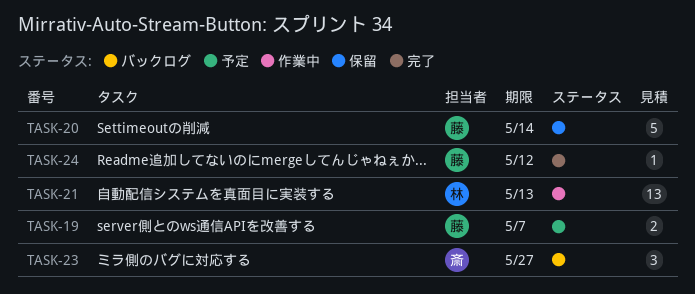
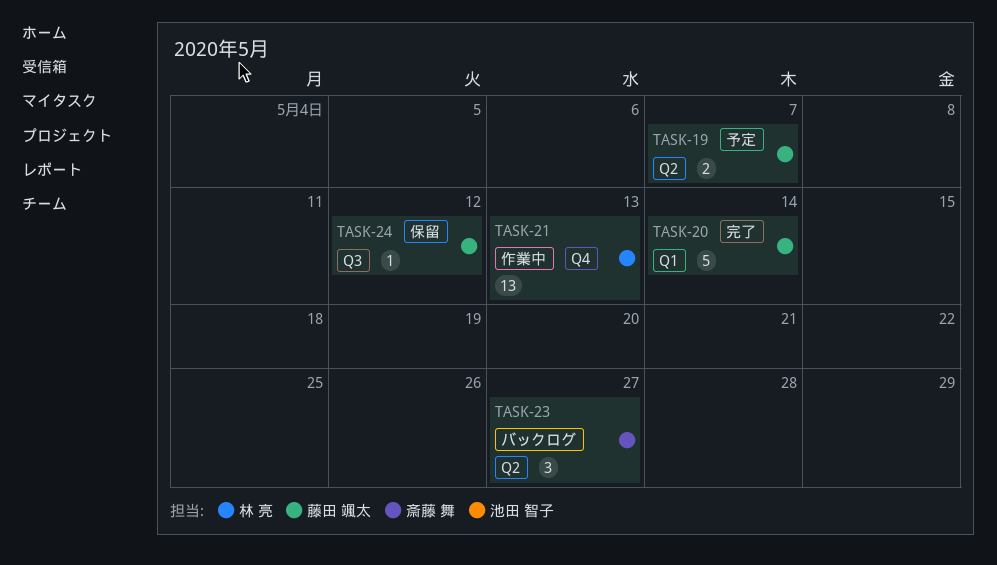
TASK-20, status: 保留 -> 完了
TASK-24, status: 完了 -> 保留

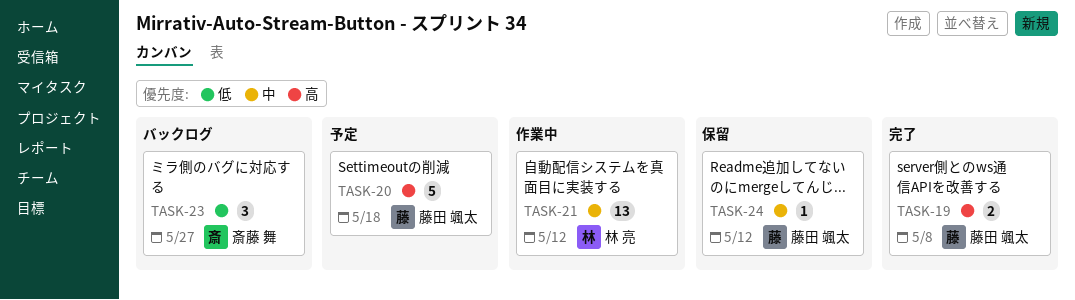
TASK-19, status: 予定 -> 完了
TASK-19, due: May 7 -> May 8
TASK-20, status: 完了 -> 予定
TASK-20, due: May 14 -> May 18
TASK-21, due: May 13 -> May 12

